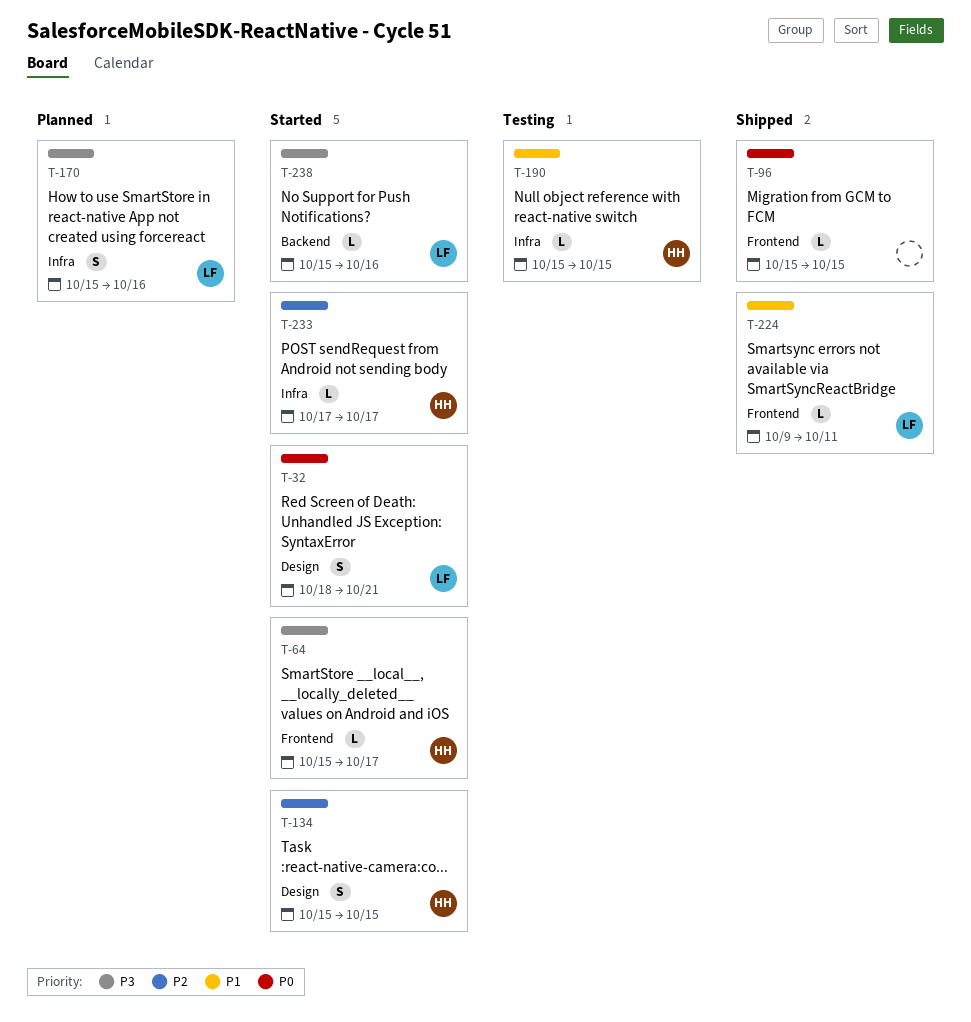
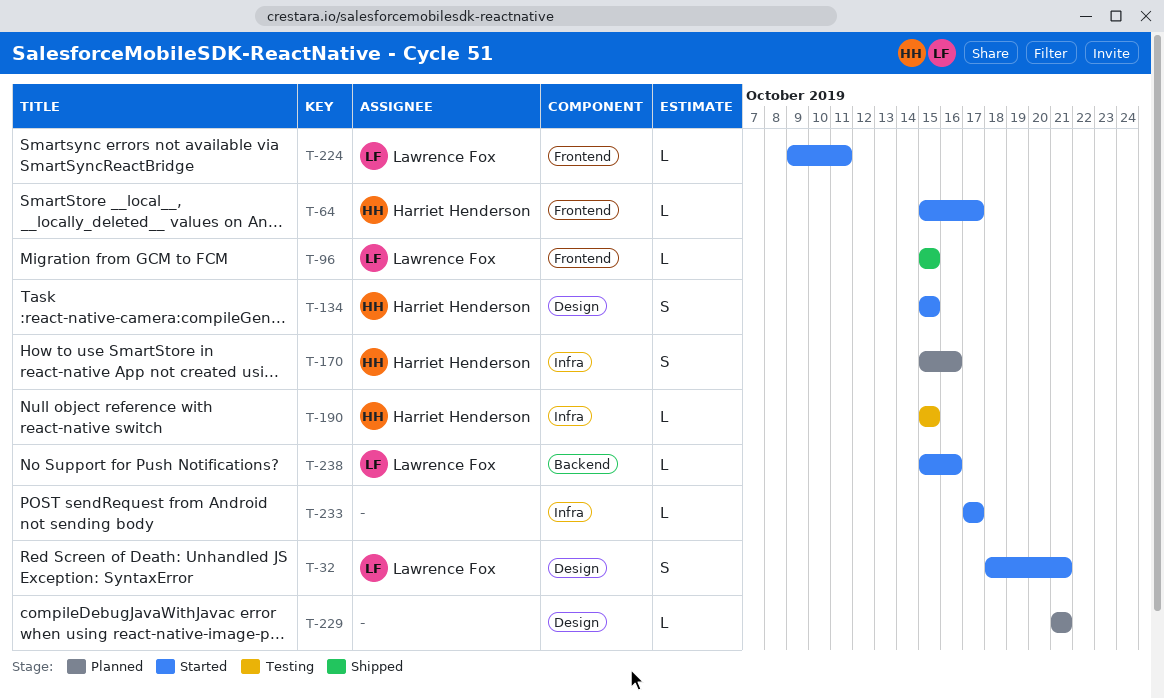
T-96, owner: none -> Lawrence Fox
T-170, owner: Lawrence Fox -> Harriet Henderson
T-224, status: Shipped -> Started
T-229: none -> present
T-233, owner: Harriet Henderson -> none

